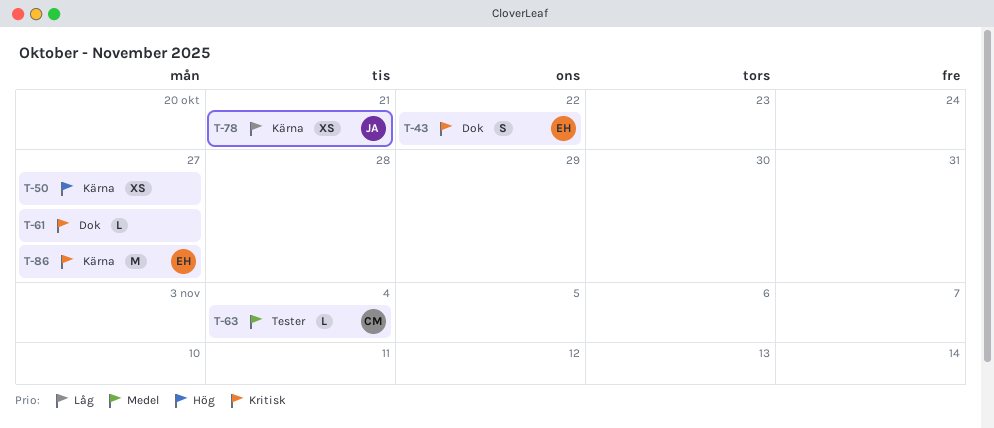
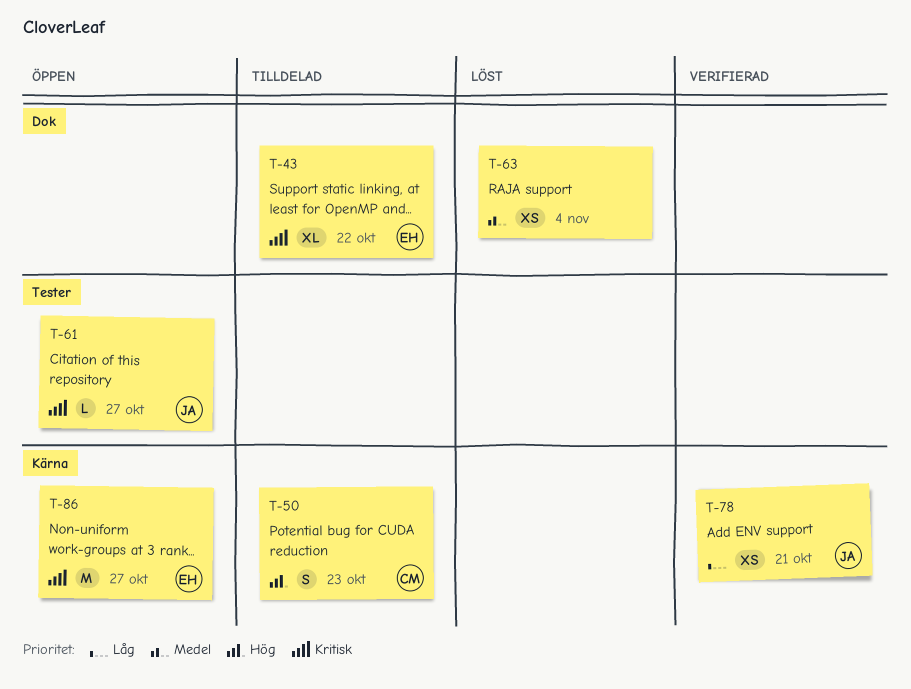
T-43, estimate: S -> XL
T-50, owner: none -> CM
T-50, estimate: XS -> S
T-50, due: Oct 27 -> Oct 23
T-61, owner: none -> JA
T-61, label: Dok -> Tester
T-63, owner: CM -> none
T-63, label: Tester -> Dok
T-63, estimate: L -> XS

